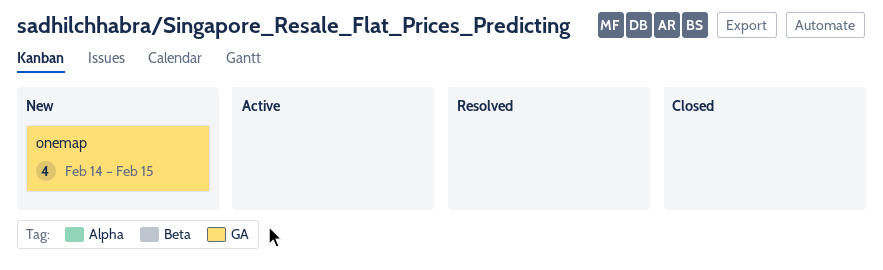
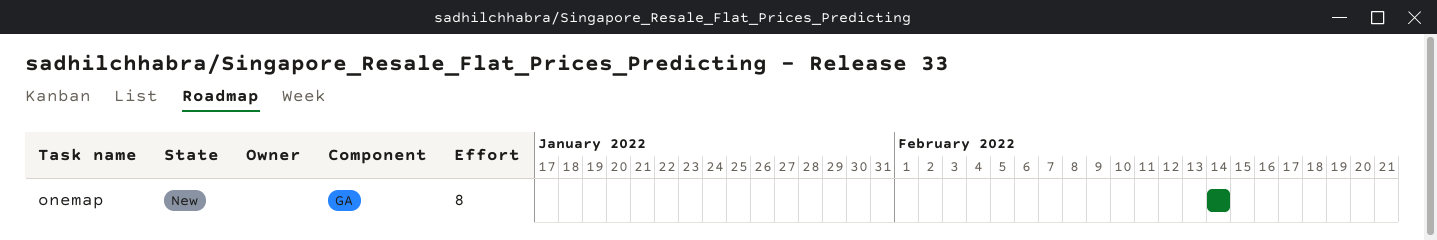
onemap, estimate: 4 -> 8
onemap, due: Feb 15 -> Feb 14

